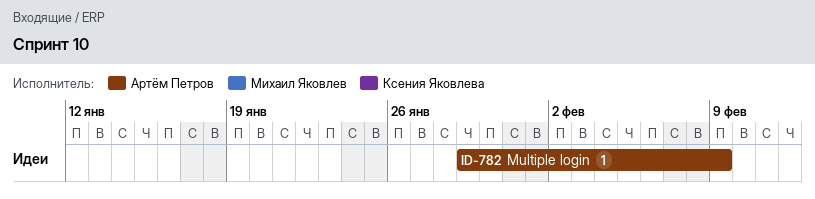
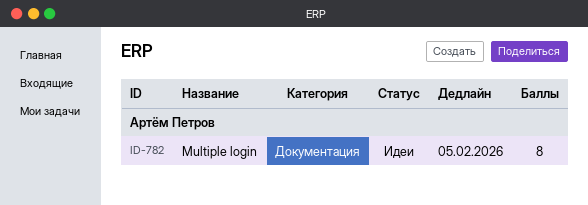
ID-782, estimate: 1 -> 8
ID-782, due: Feb 9 -> Feb 5

